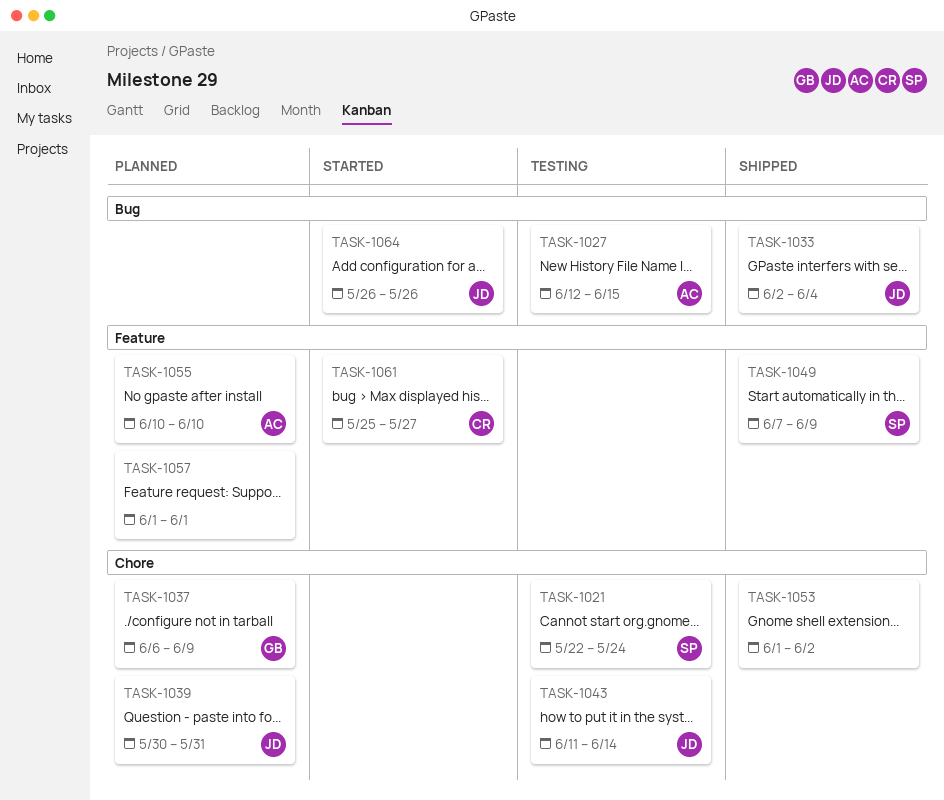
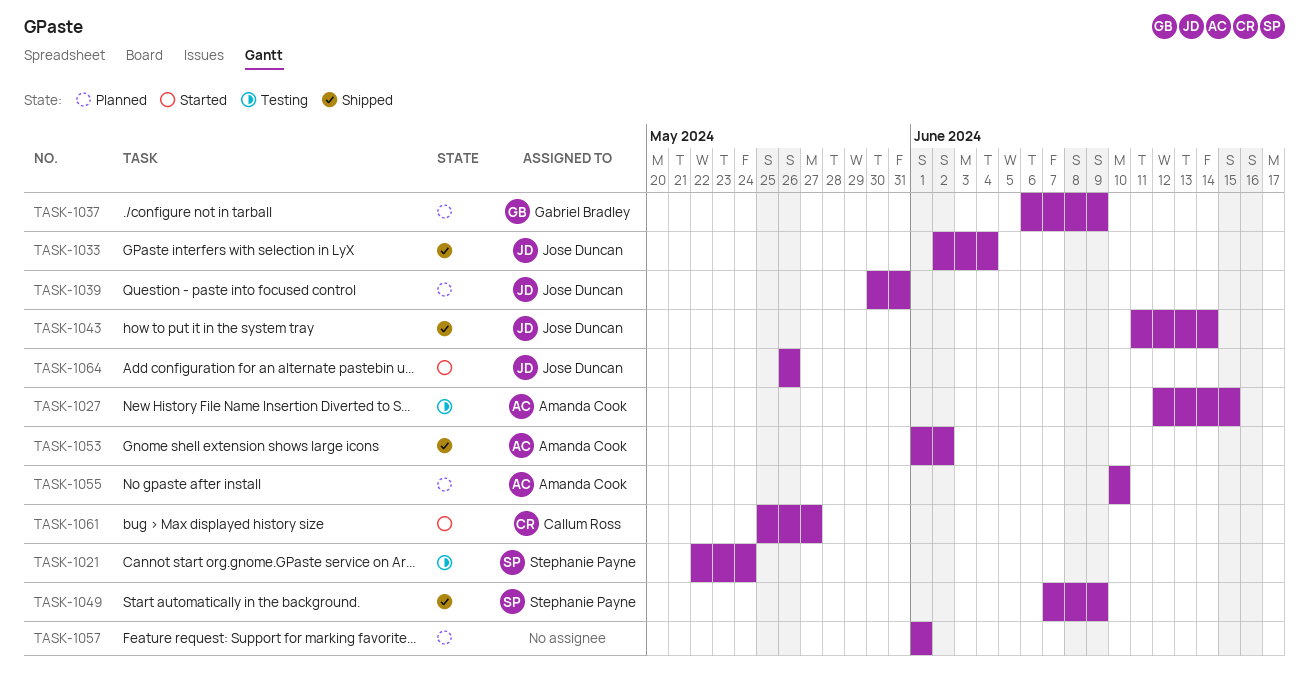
TASK-1043, status: Testing -> Shipped
TASK-1053, owner: none -> Amanda Cook

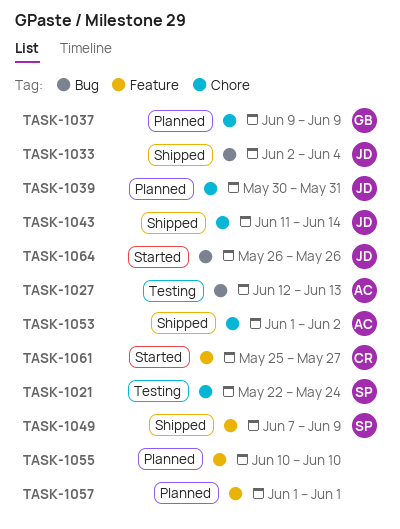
TASK-1027, due: Jun 15 -> Jun 13
TASK-1037, start: Jun 6 -> Jun 9
TASK-1055, owner: Amanda Cook -> none

